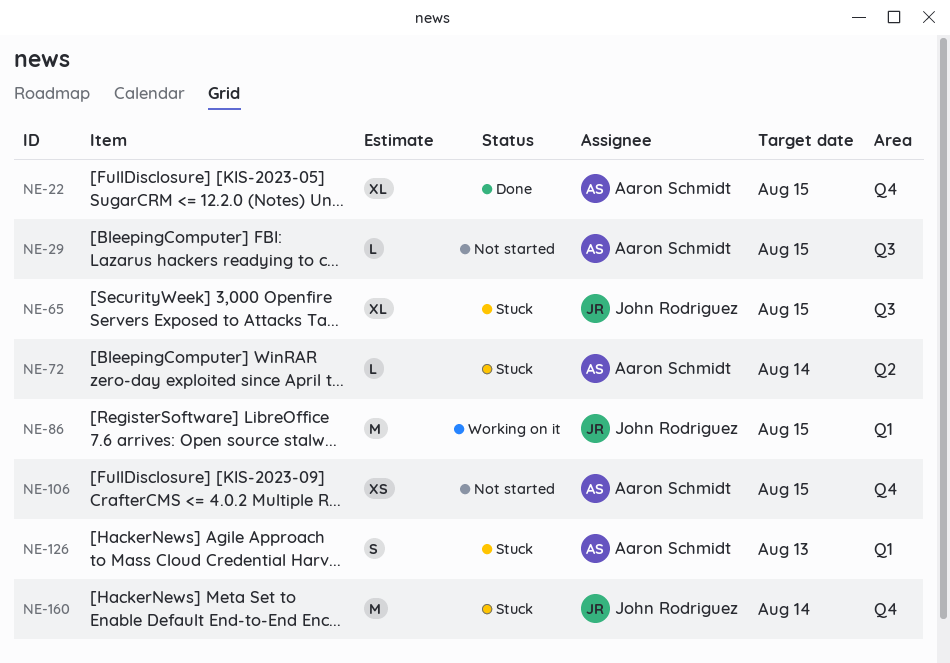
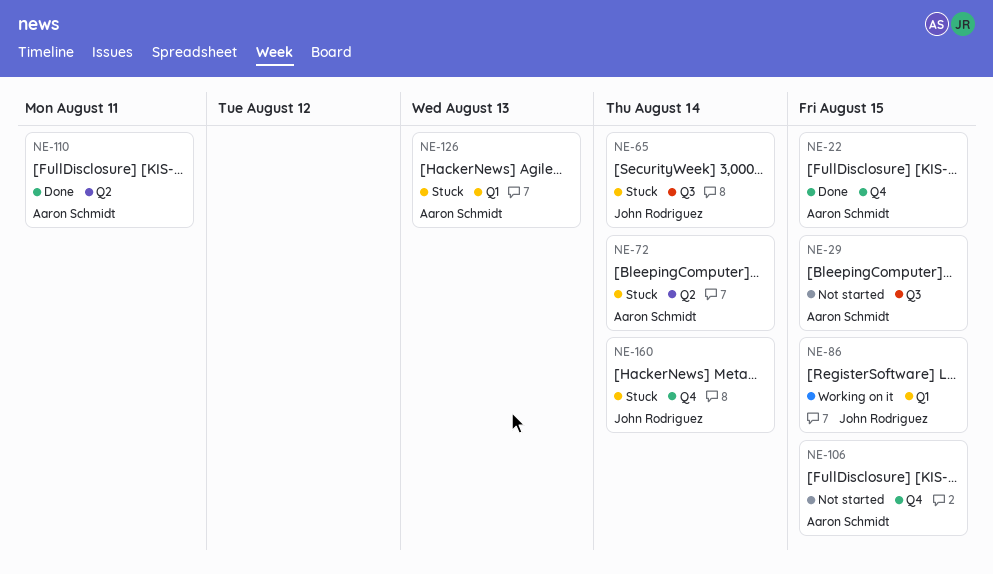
NE-65, due: Aug 15 -> Aug 14
NE-110: none -> present

